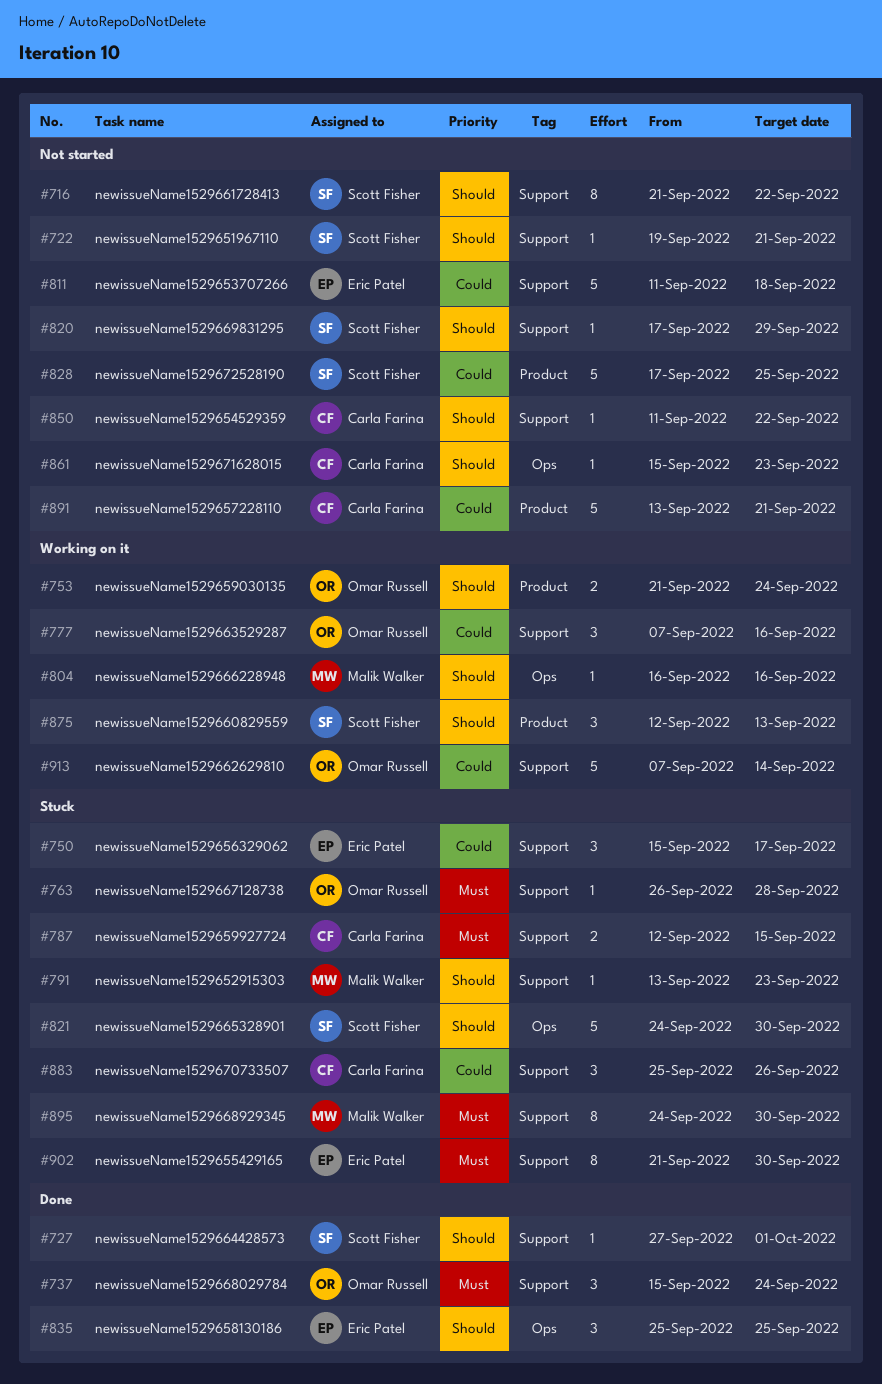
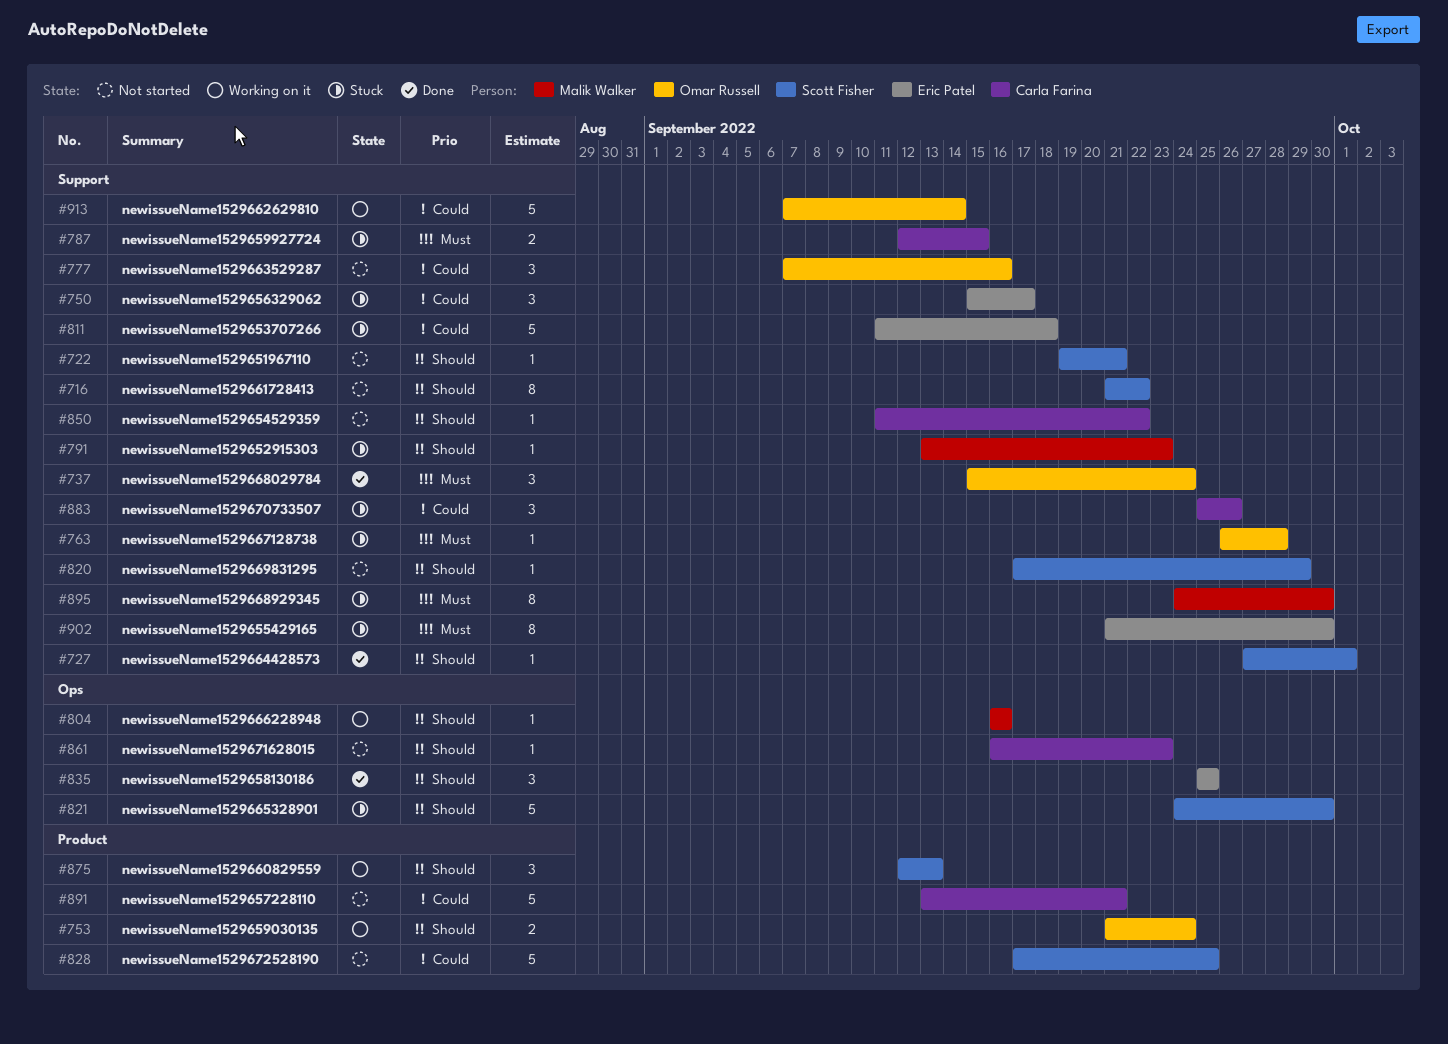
#777, status: Working on it -> Not started
#811, status: Not started -> Stuck
#861, start: Sep 15 -> Sep 16

